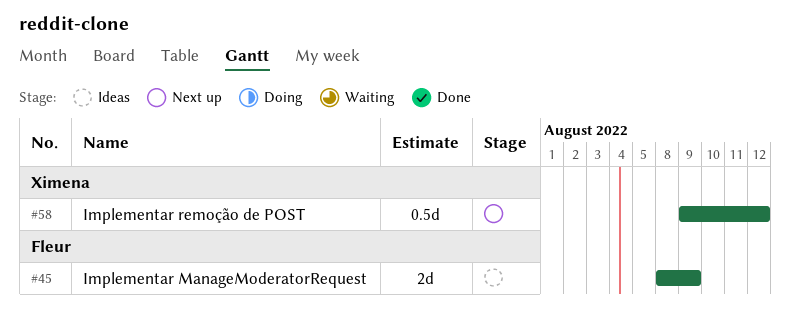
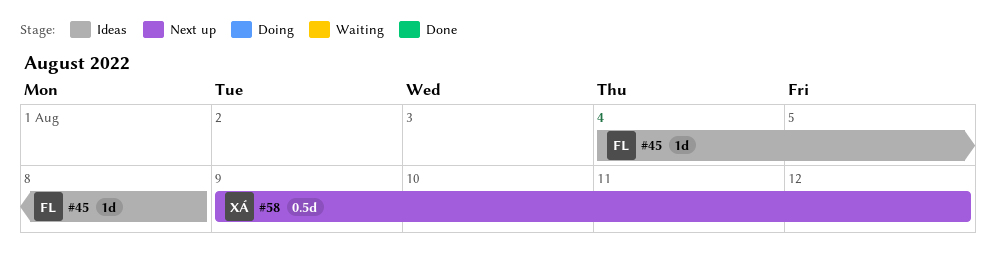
#45, estimate: 2d -> 1d
#45, start: Aug 8 -> Aug 4
#45, due: Aug 9 -> Aug 8

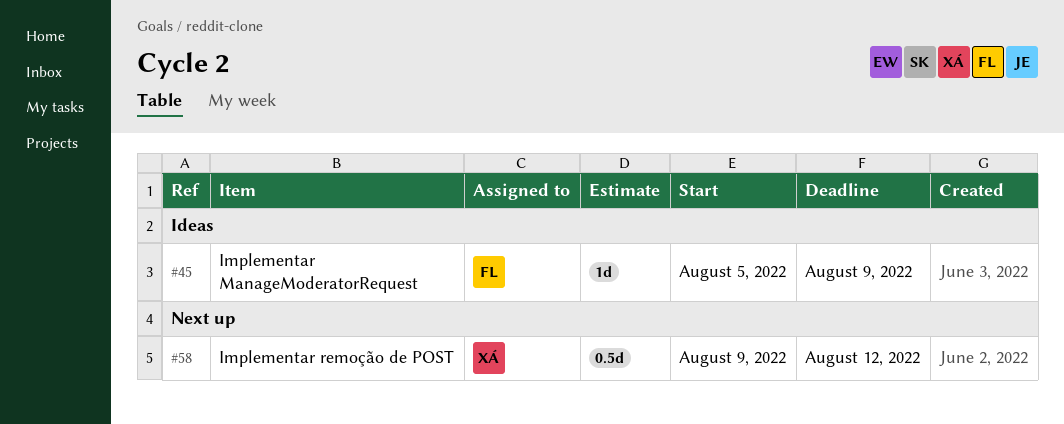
#45, start: Aug 4 -> Aug 5
#45, due: Aug 8 -> Aug 9

